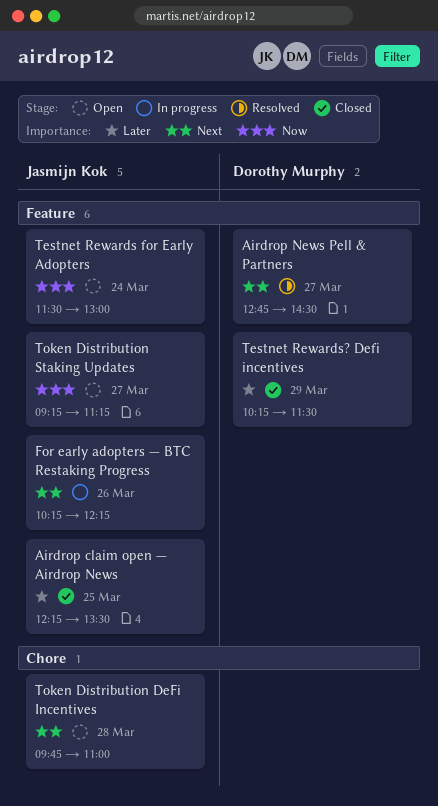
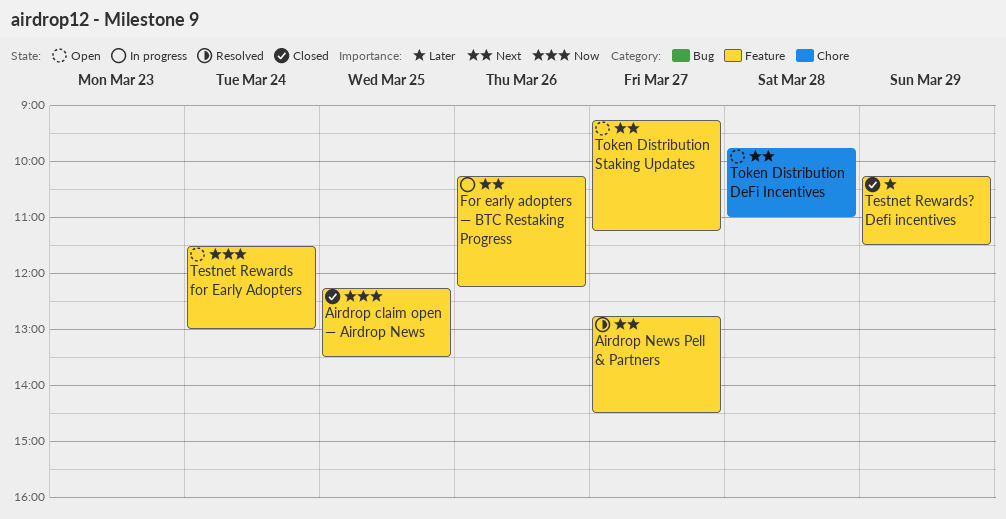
Airdrop claim open — Airdrop News, priority: Later -> Now
Token Distribution Staking Updates, priority: Now -> Next

